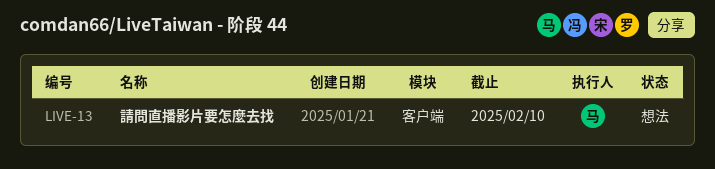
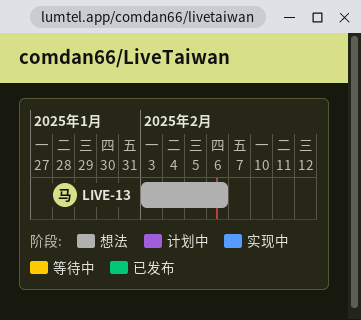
LIVE-13, due: Feb 10 -> Feb 6

